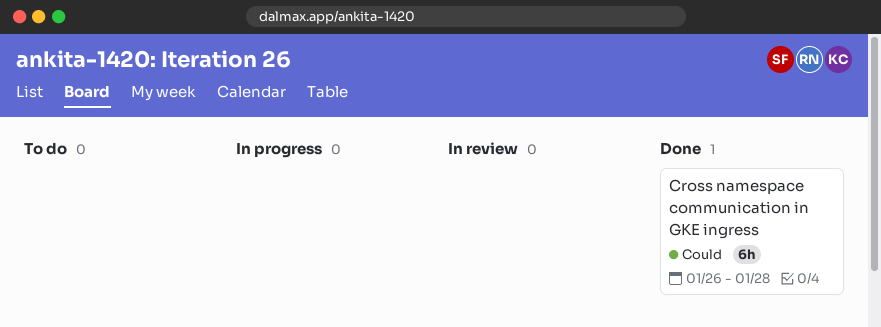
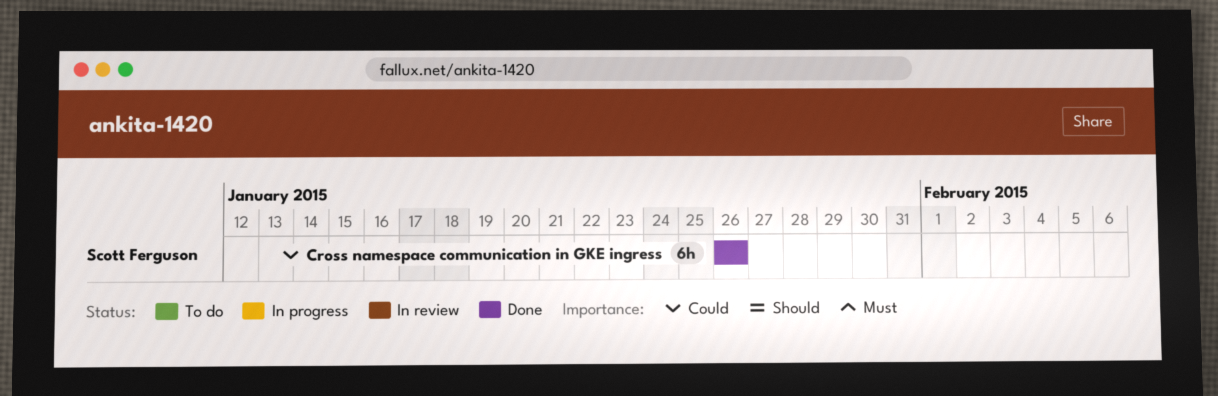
Cross namespace communication in GKE ingress, due: Jan 28 -> Jan 26

